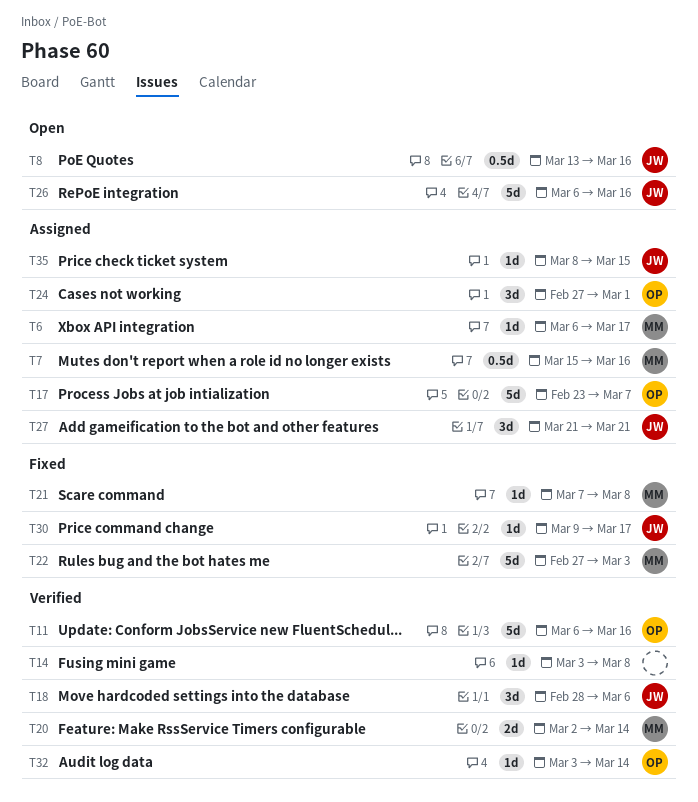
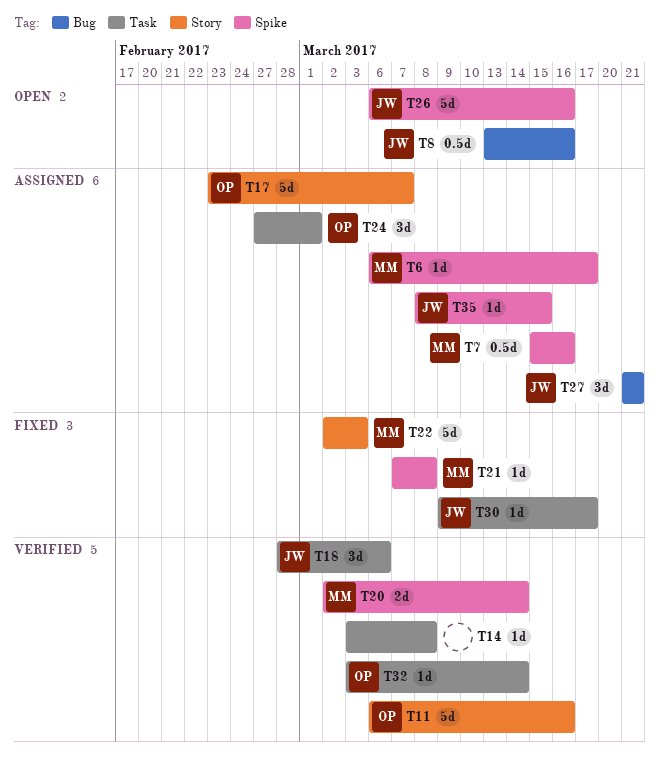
T22, start: Feb 27 -> Mar 2

